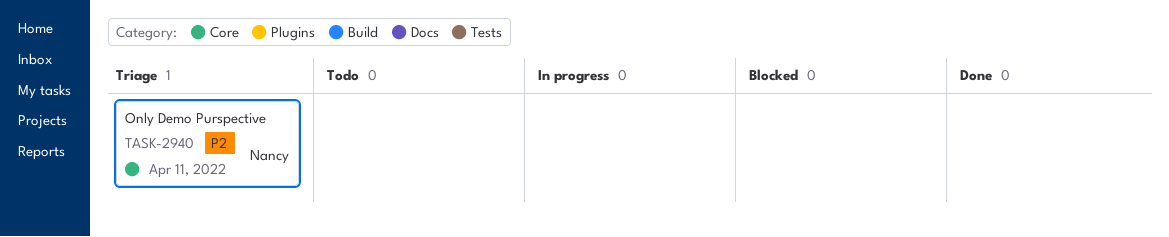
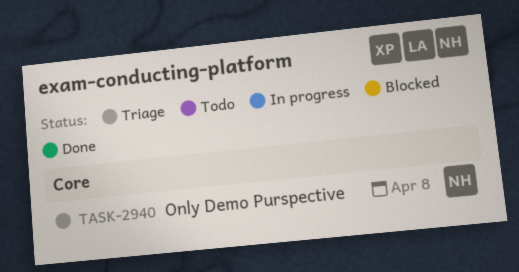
TASK-2940, due: Apr 11 -> Apr 8

